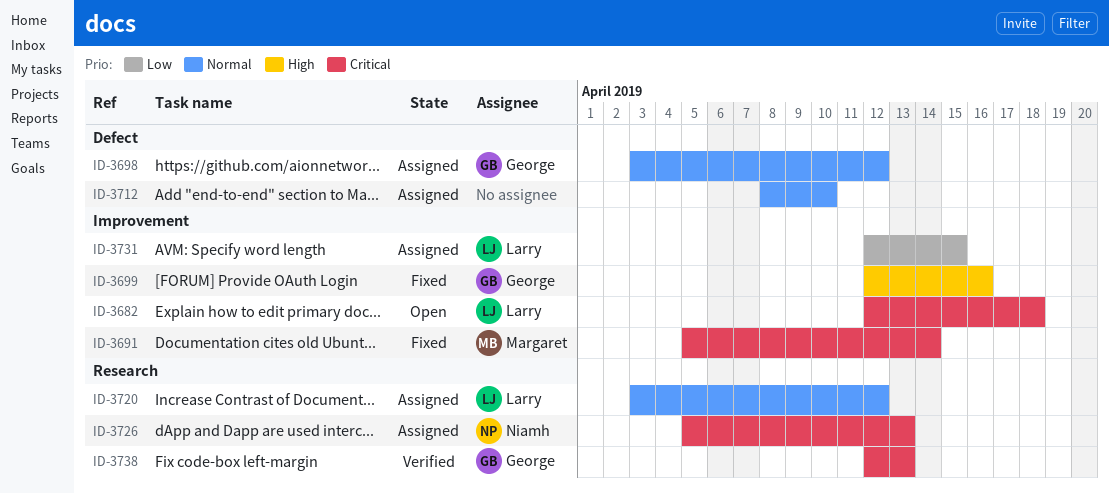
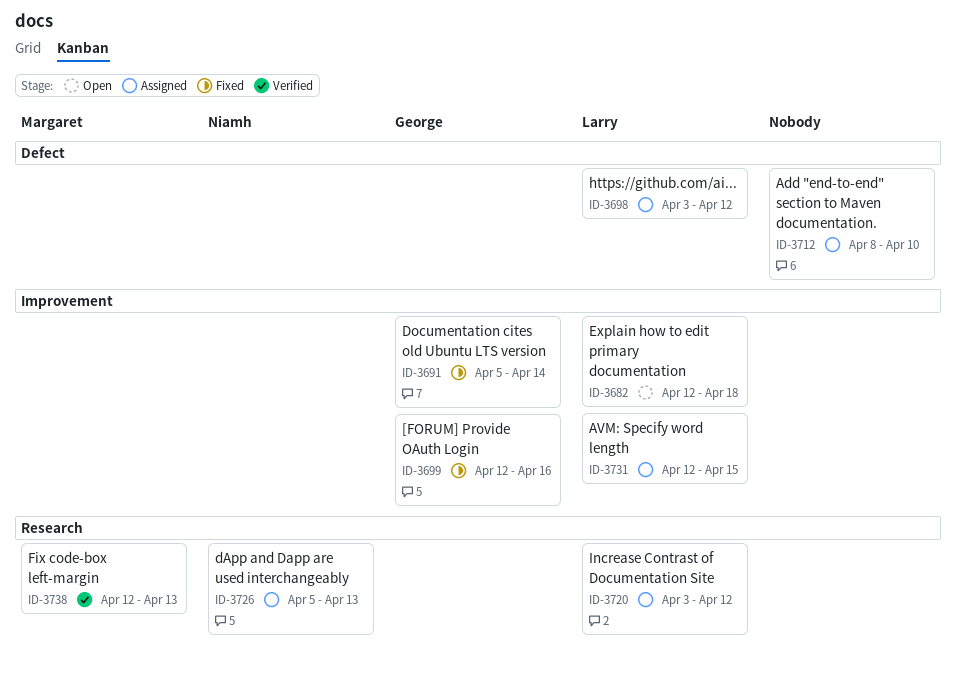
ID-3691, owner: Margaret -> George
ID-3698, owner: George -> Larry
ID-3738, owner: George -> Margaret

